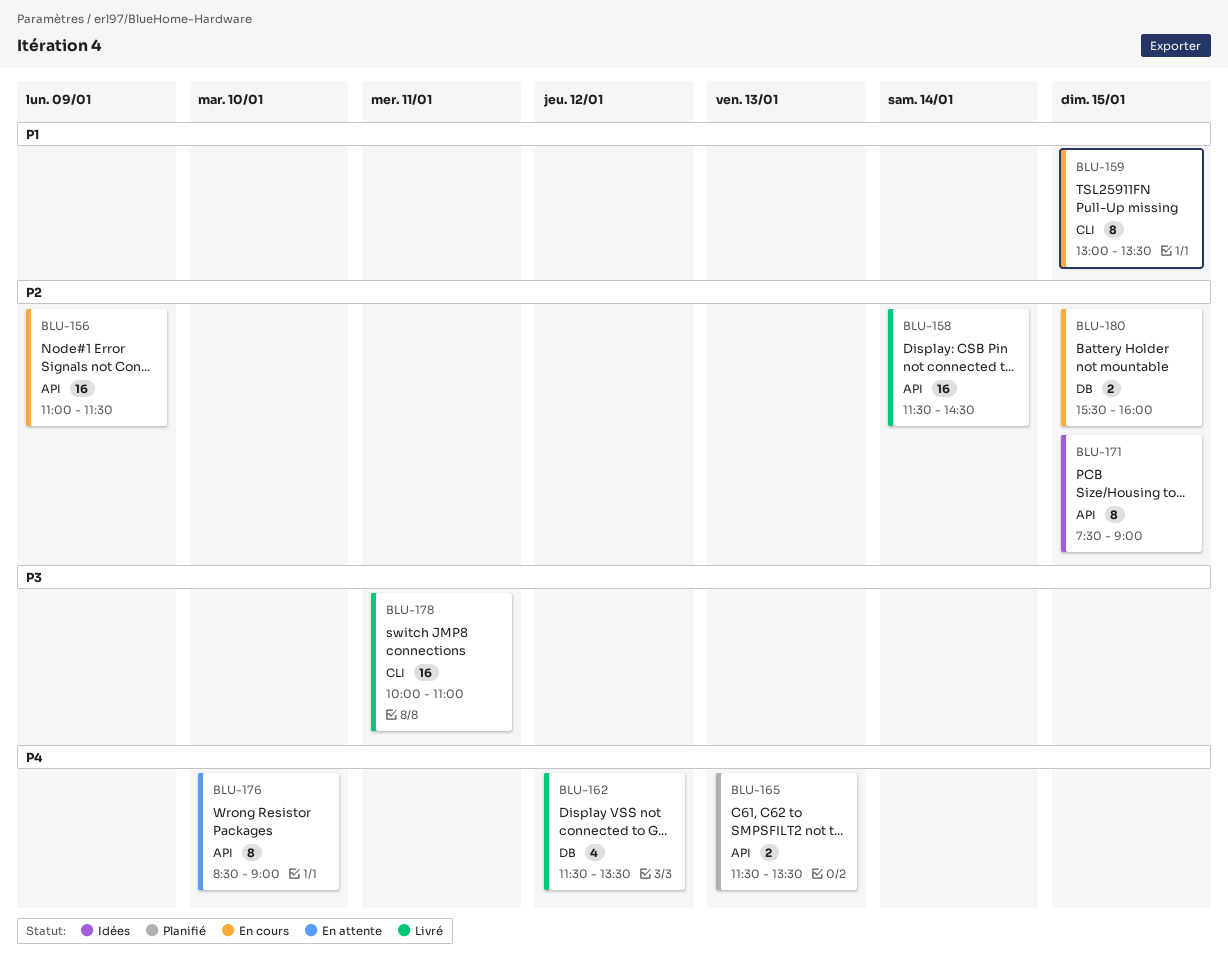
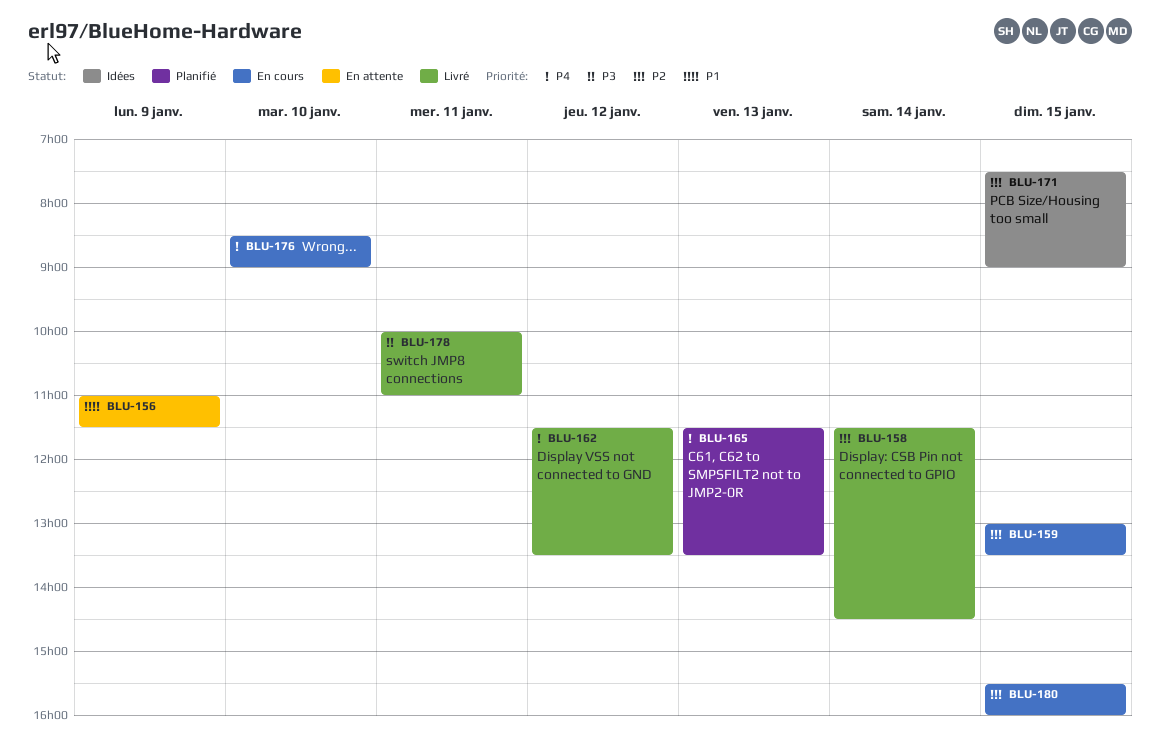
BLU-156, status: En cours -> En attente
BLU-156, priority: P2 -> P1
BLU-159, priority: P1 -> P2
BLU-176, status: En attente -> En cours

